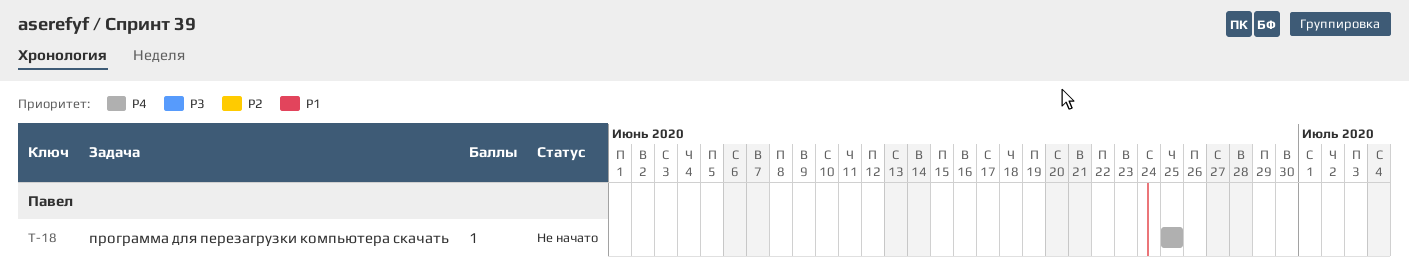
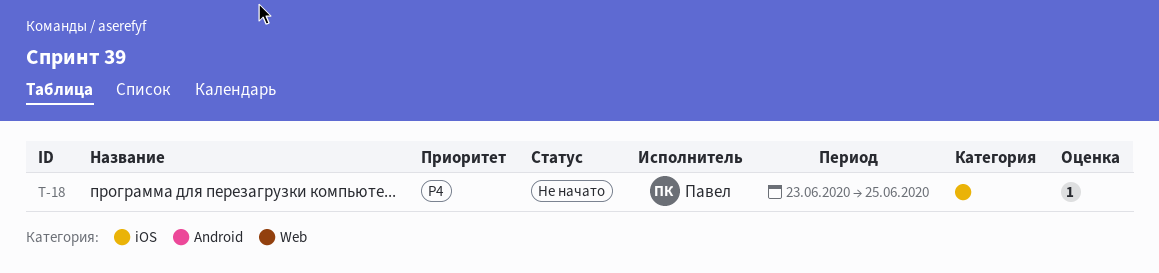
T-18, start: Jun 25 -> Jun 23

